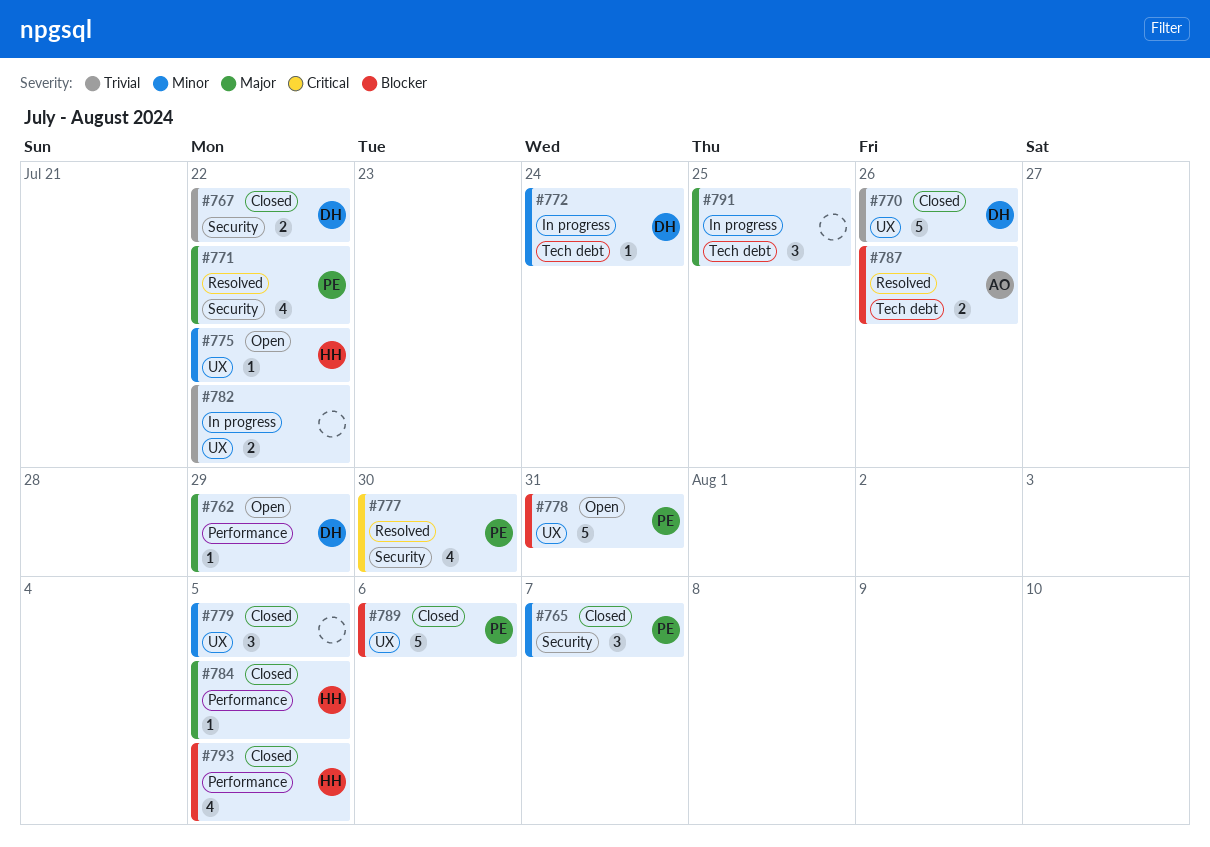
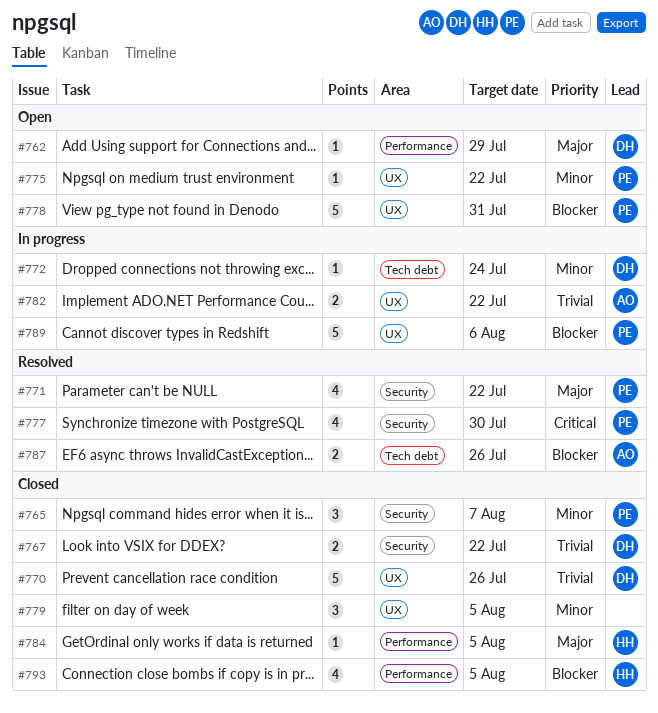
#775, owner: HH -> PE
#782, owner: none -> AO
#789, status: Closed -> In progress
#791: present -> none

